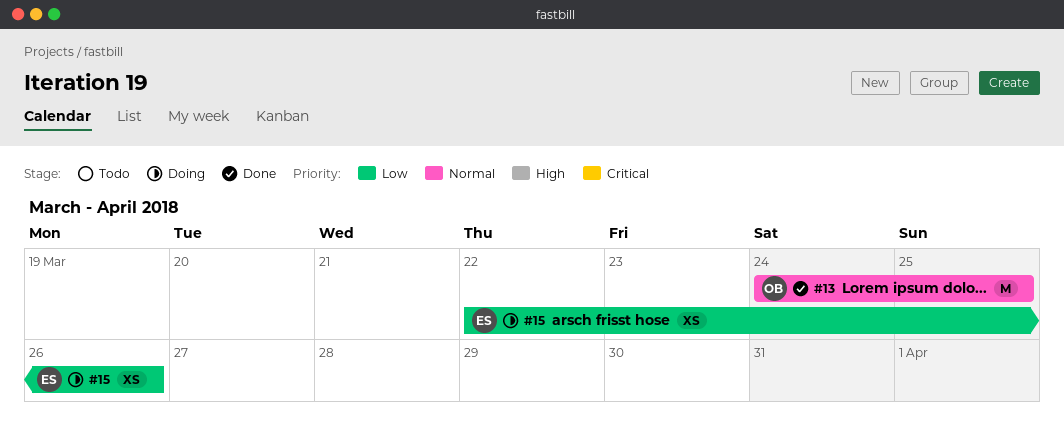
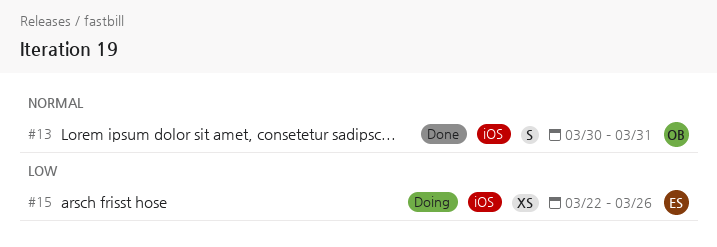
#13, estimate: M -> S
#13, start: Mar 24 -> Mar 30
#13, due: Mar 25 -> Mar 31

